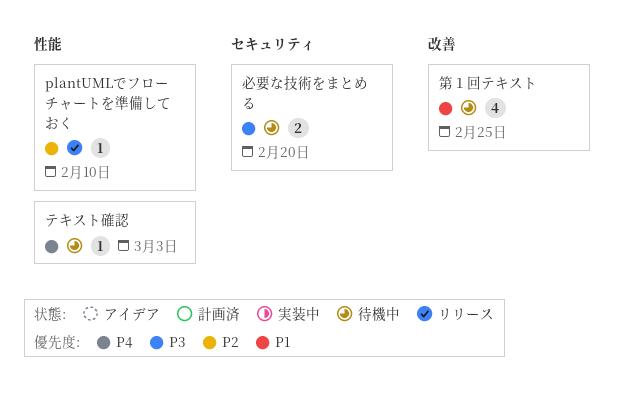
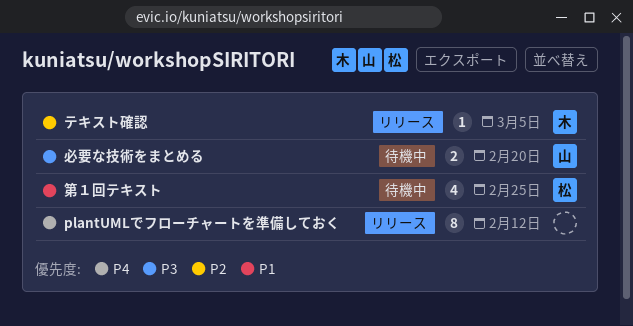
plantUMLでフローチャートを準備しておく, priority: P2 -> P4
plantUMLでフローチャートを準備しておく, estimate: 1 -> 8
plantUMLでフローチャートを準備しておく, due: Feb 10 -> Feb 12
テキスト確認, status: 待機中 -> リリース
テキスト確認, priority: P4 -> P2
テキスト確認, due: Mar 3 -> Mar 5

